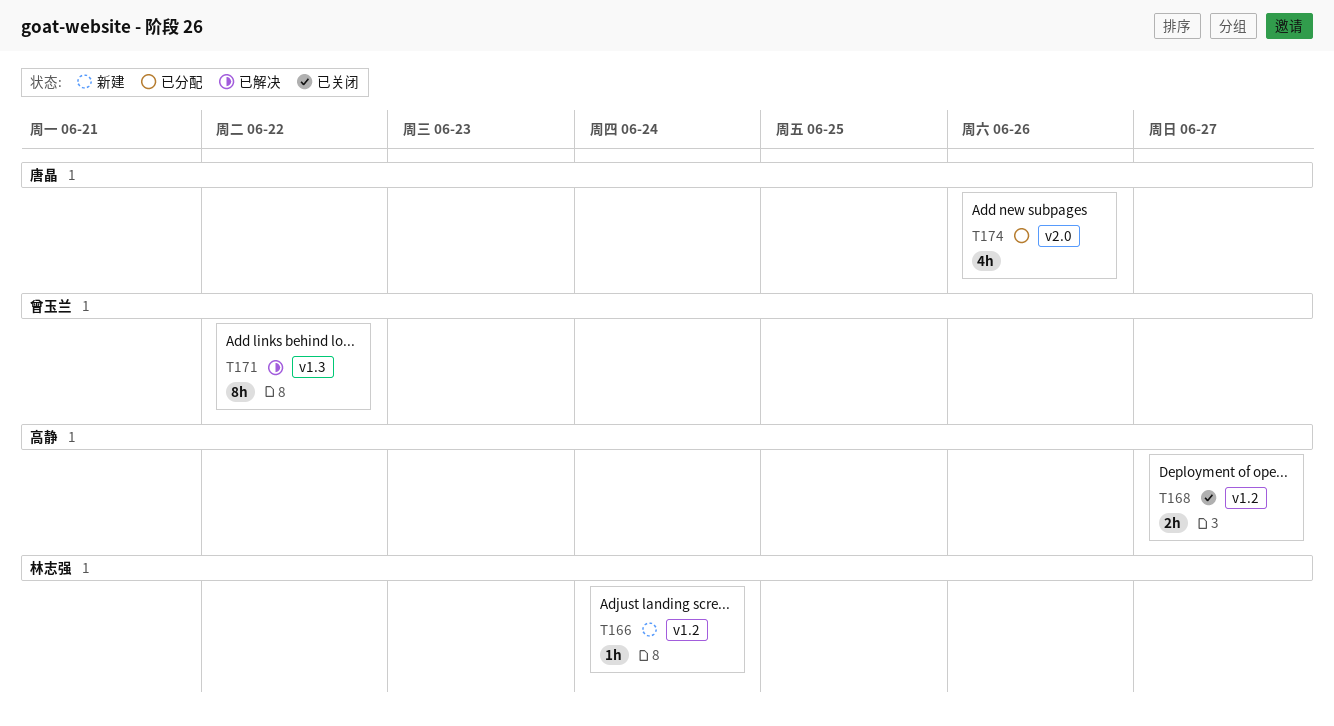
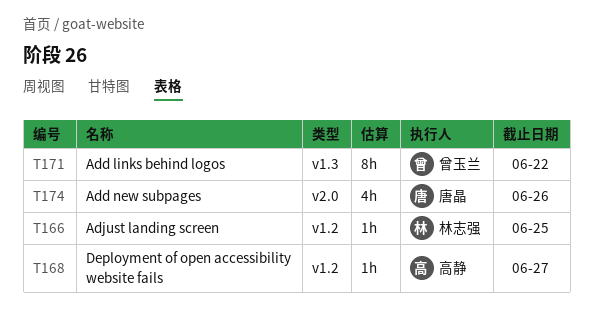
T166, due: Jun 24 -> Jun 25
T168, estimate: 2h -> 1h

